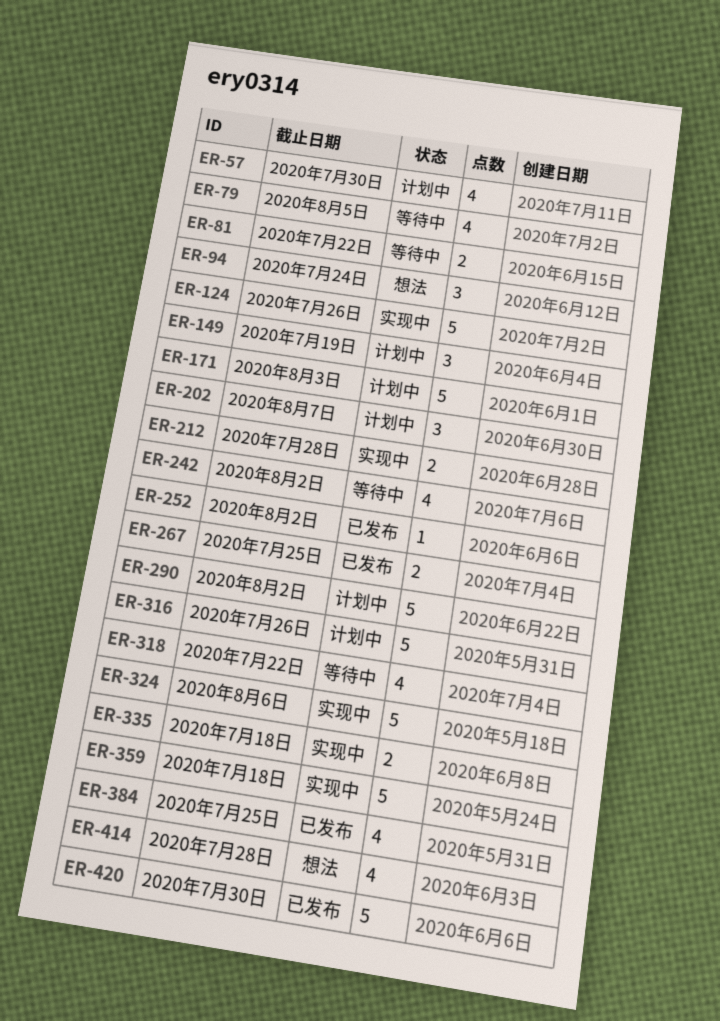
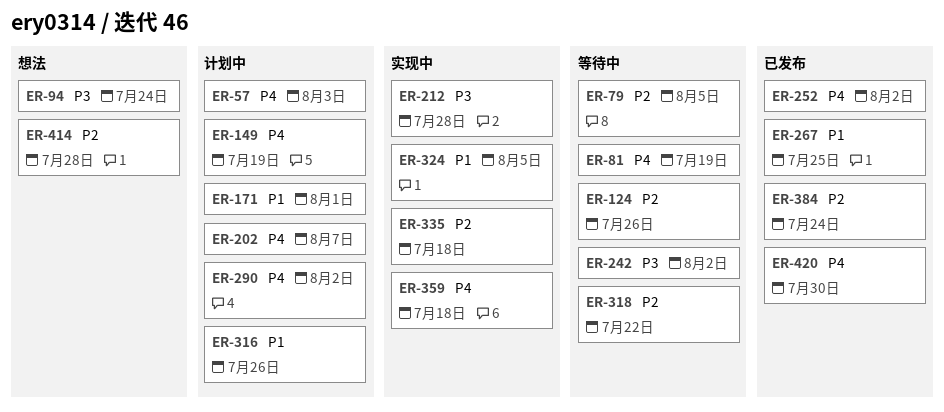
ER-57, due: Jul 30 -> Aug 3
ER-81, due: Jul 22 -> Jul 19
ER-124, status: 实现中 -> 等待中
ER-171, due: Aug 3 -> Aug 1
ER-324, due: Aug 6 -> Aug 5
ER-384, due: Jul 25 -> Jul 24

